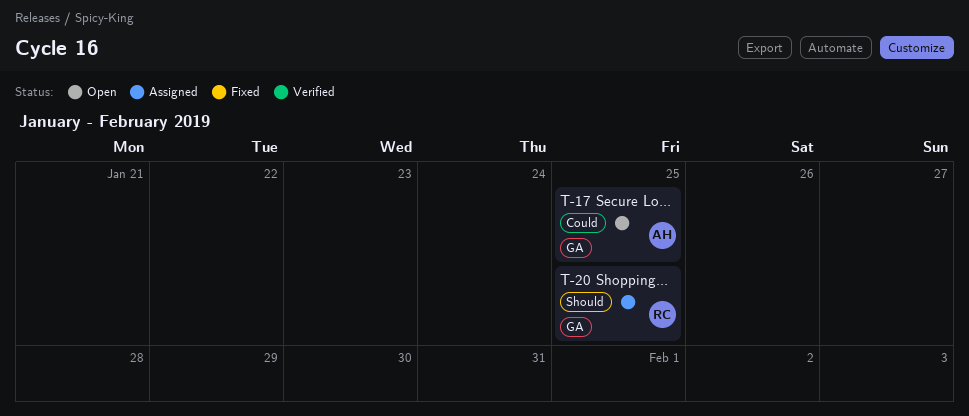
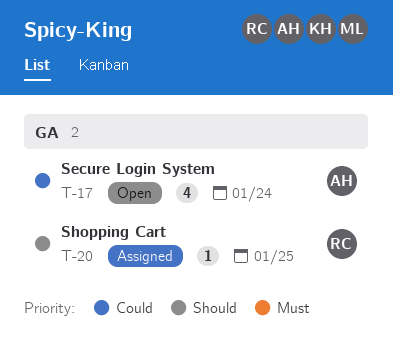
T-17, due: Jan 25 -> Jan 24

